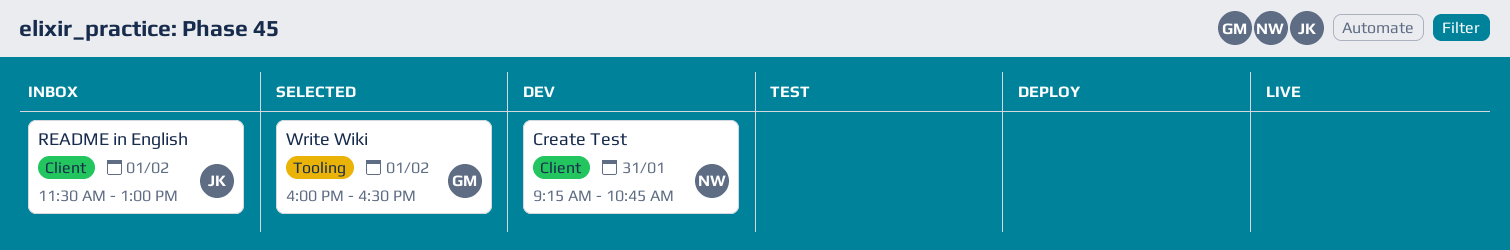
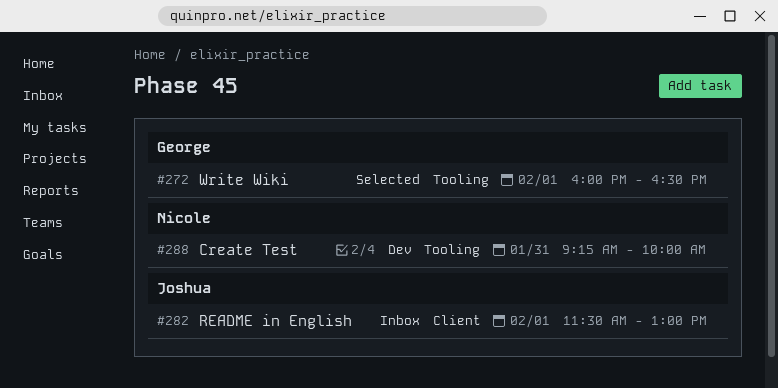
Create Test, label: Client -> Tooling
Create Test, ends: 10:45 -> 10:00

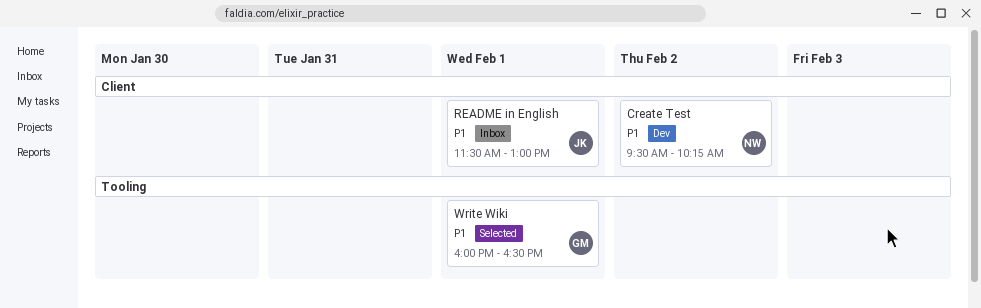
Create Test, label: Tooling -> Client
Create Test, day: Jan 31 -> Feb 2
Create Test, begins: 09:15 -> 09:30
Create Test, ends: 10:00 -> 10:15

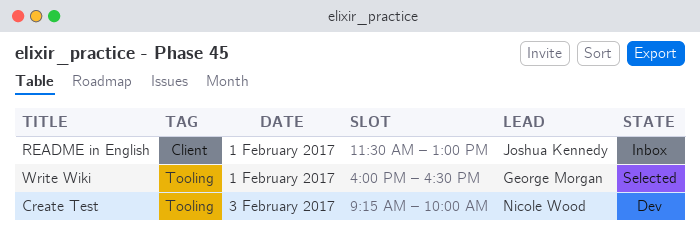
Create Test, label: Client -> Tooling
Create Test, day: Feb 2 -> Feb 3
Create Test, begins: 09:30 -> 09:15
Create Test, ends: 10:15 -> 10:00

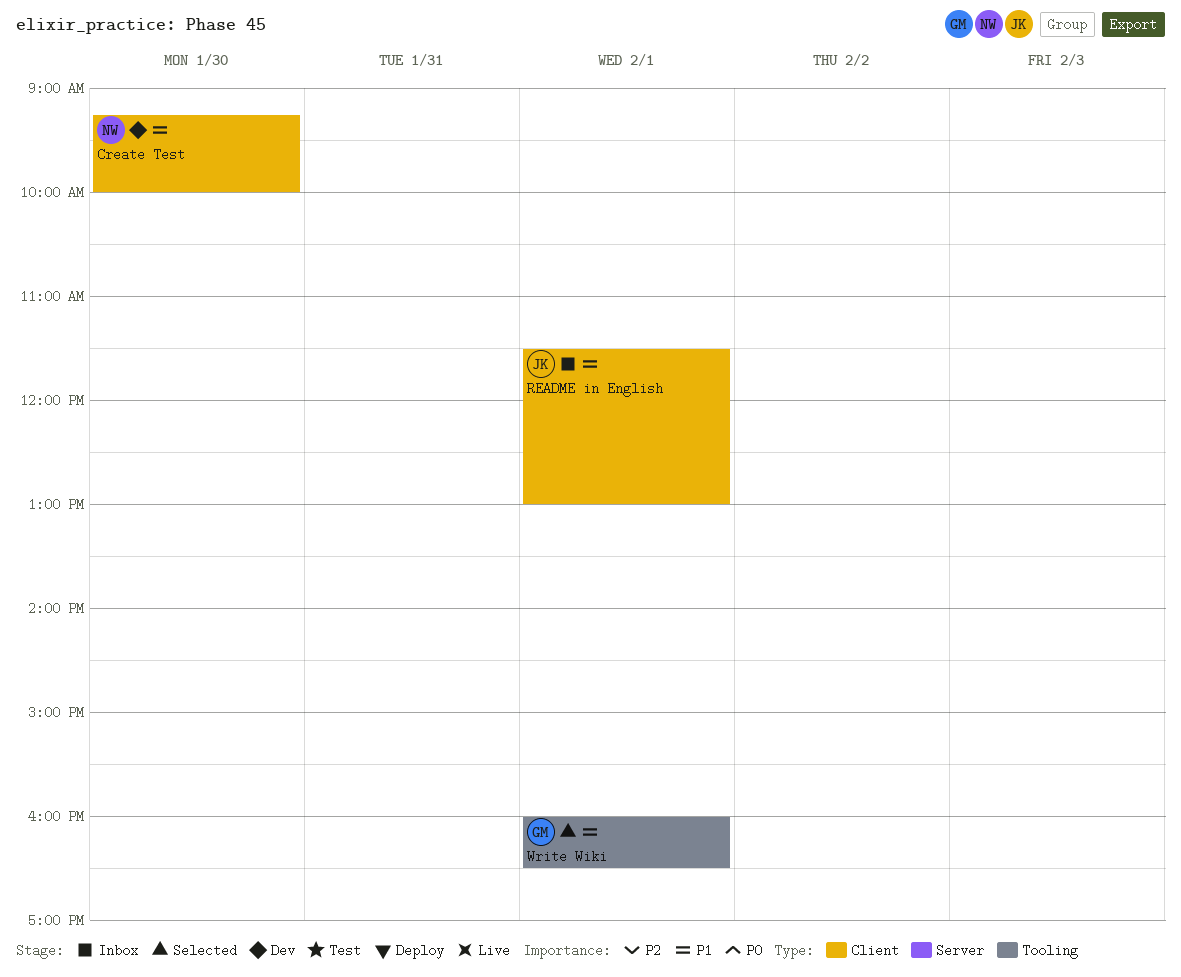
Create Test, label: Tooling -> Client
Create Test, day: Feb 3 -> Jan 30

